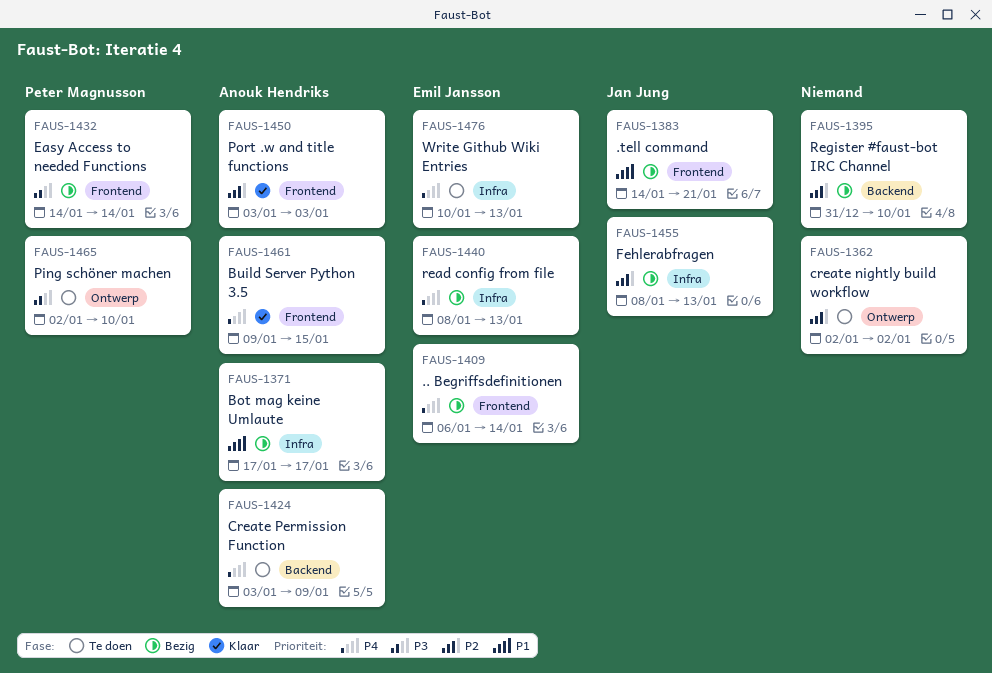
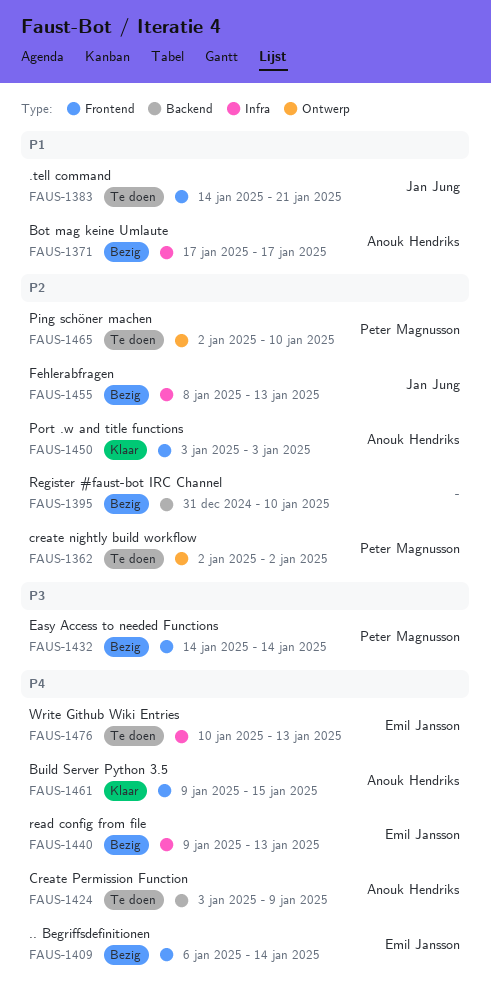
FAUS-1362, owner: none -> Peter Magnusson
FAUS-1383, status: Bezig -> Te doen
FAUS-1440, start: Jan 8 -> Jan 9
FAUS-1465, priority: P3 -> P2

